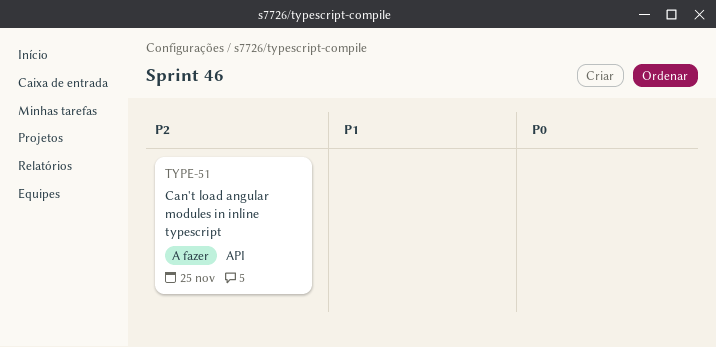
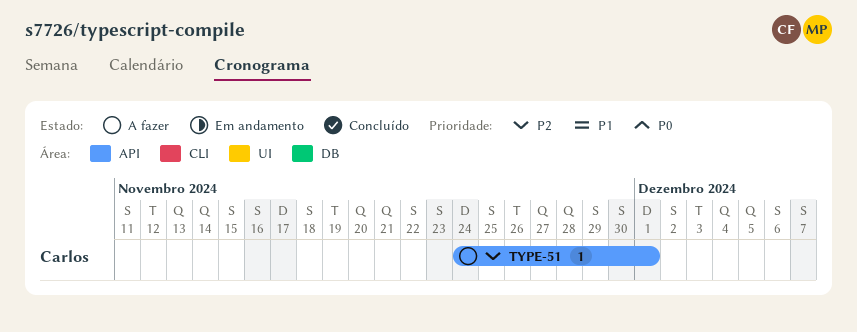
TYPE-51, due: Nov 25 -> Dec 1

